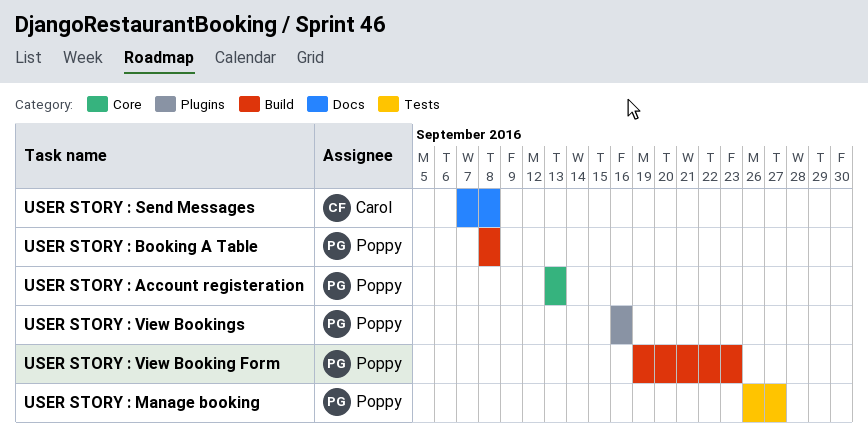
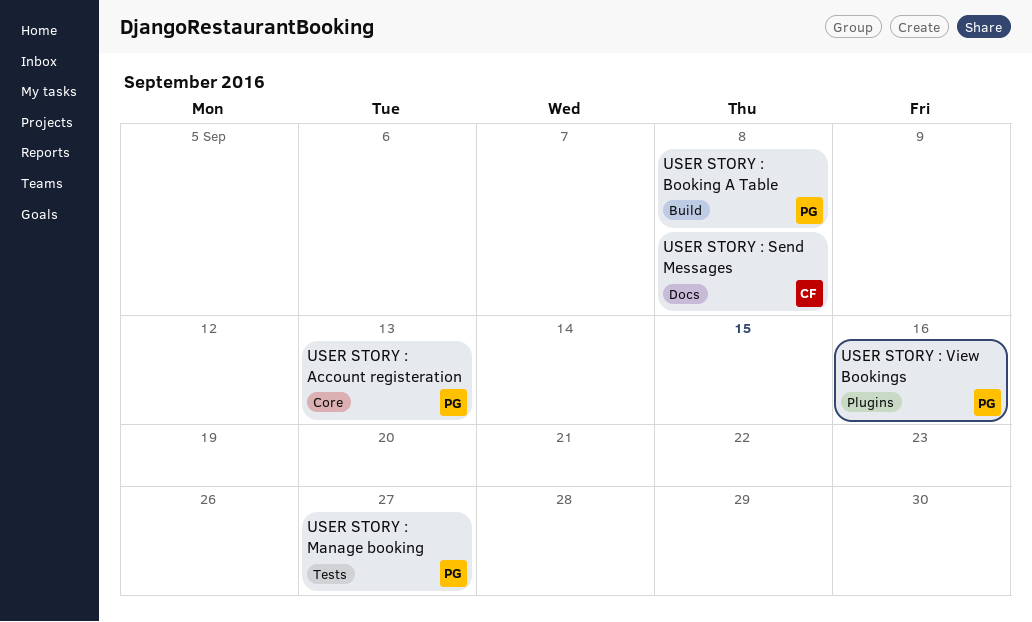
USER STORY : View Booking Form: present -> none

